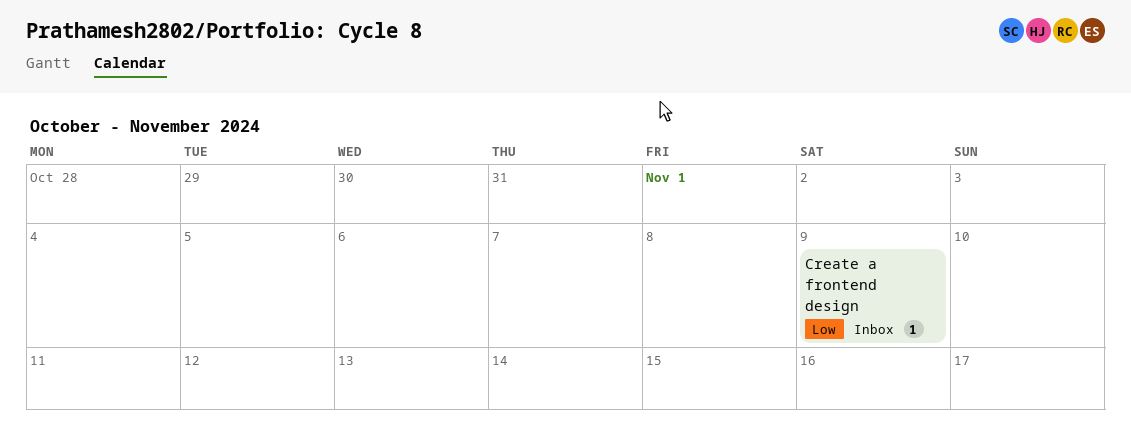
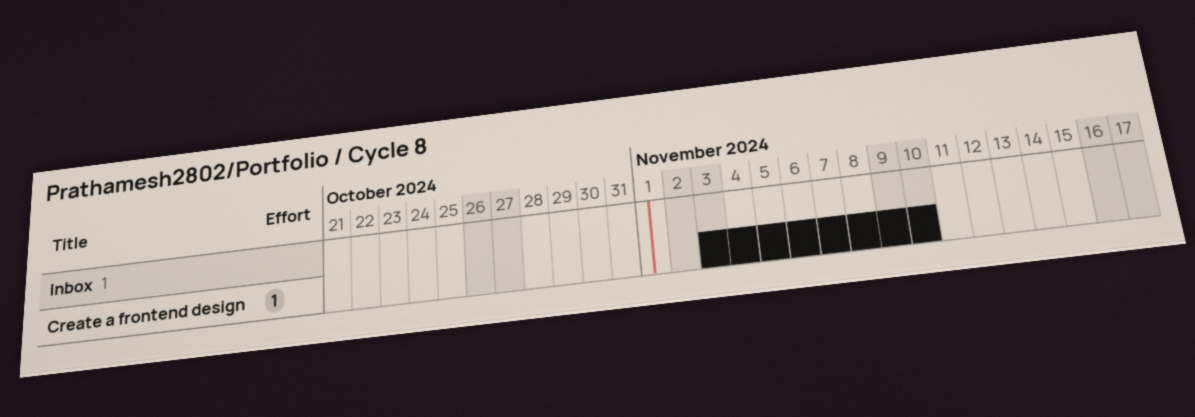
Create a frontend design, due: Nov 9 -> Nov 10

